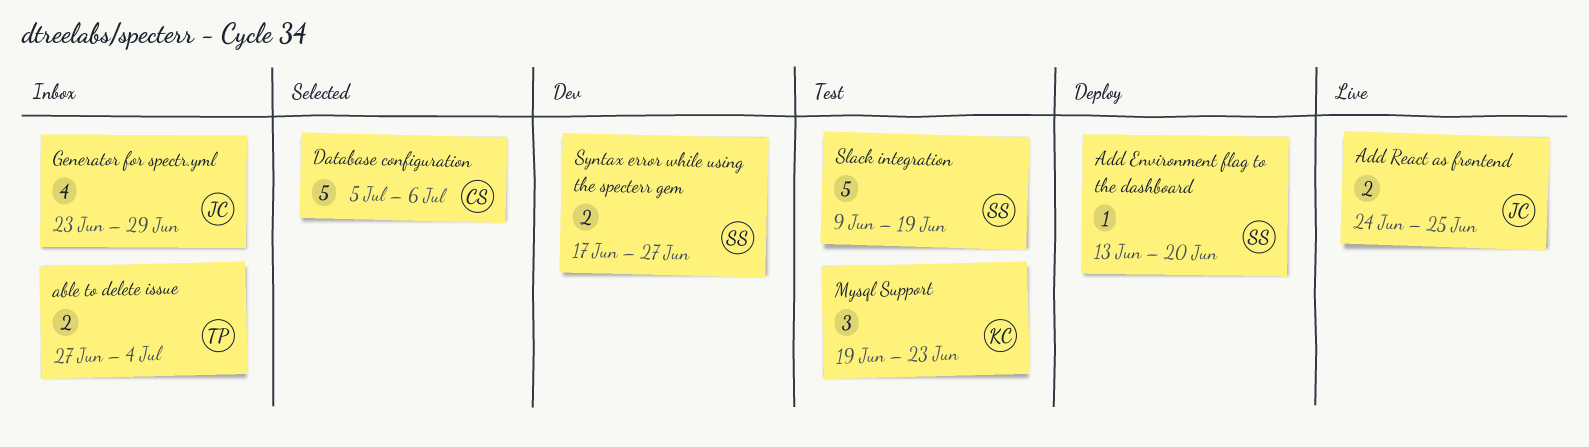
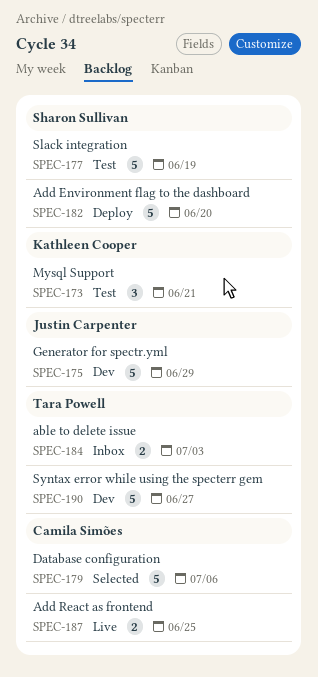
able to delete issue, due: Jul 4 -> Jul 3
Add Environment flag to the dashboard, estimate: 1 -> 5
Add React as frontend, owner: Justin Carpenter -> Camila Simões
Generator for spectr.yml, status: Inbox -> Dev
Generator for spectr.yml, estimate: 4 -> 5
Mysql Support, due: Jun 23 -> Jun 21
Syntax error while using the specterr gem, owner: Sharon Sullivan -> Tara Powell
Syntax error while using the specterr gem, estimate: 2 -> 5

